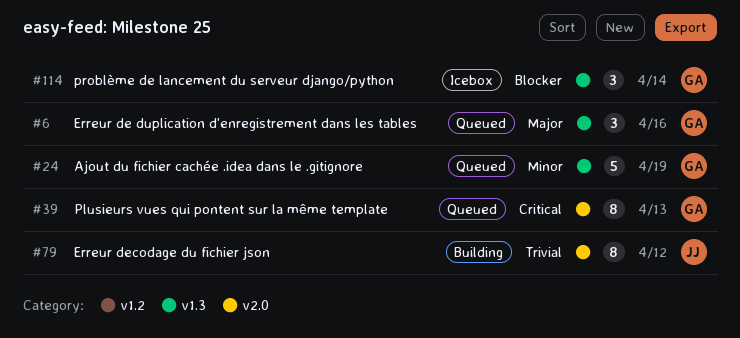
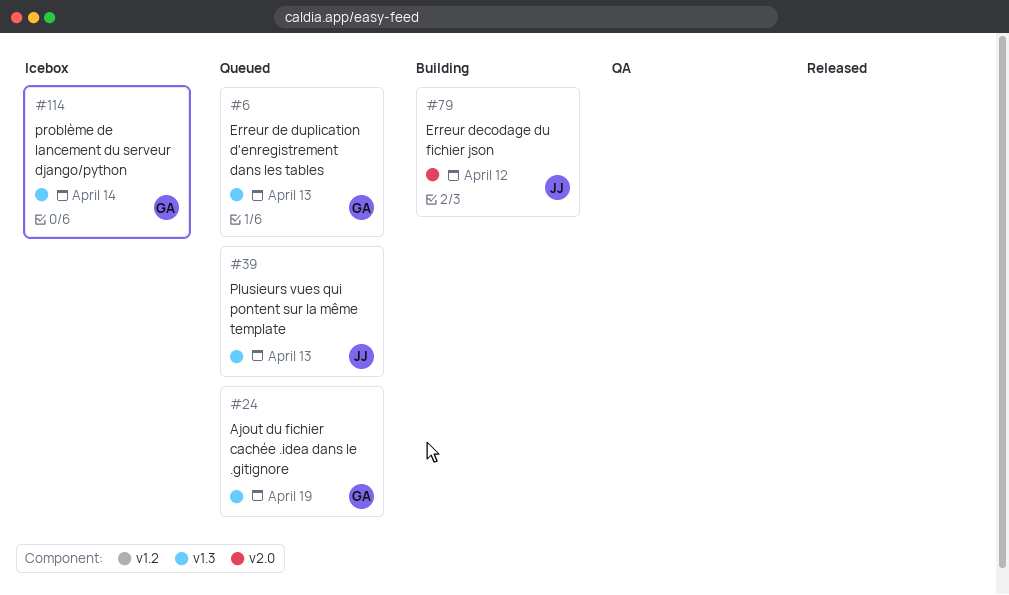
#6, due: Apr 16 -> Apr 13
#39, owner: GA -> JJ
#39, label: v2.0 -> v1.3

